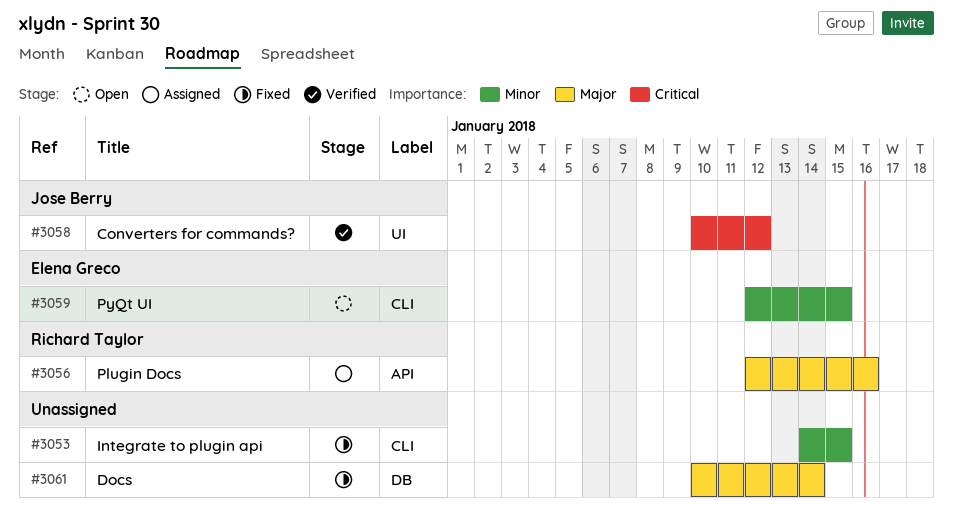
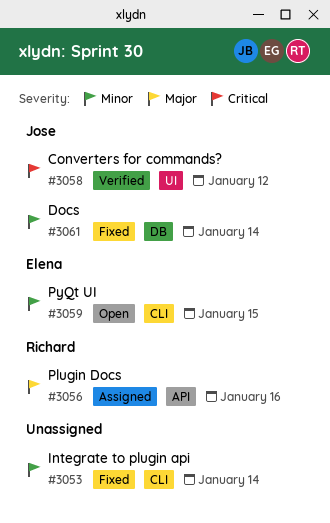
#3053, due: Jan 15 -> Jan 14
#3061, owner: none -> Jose Berry
#3061, priority: Major -> Minor

